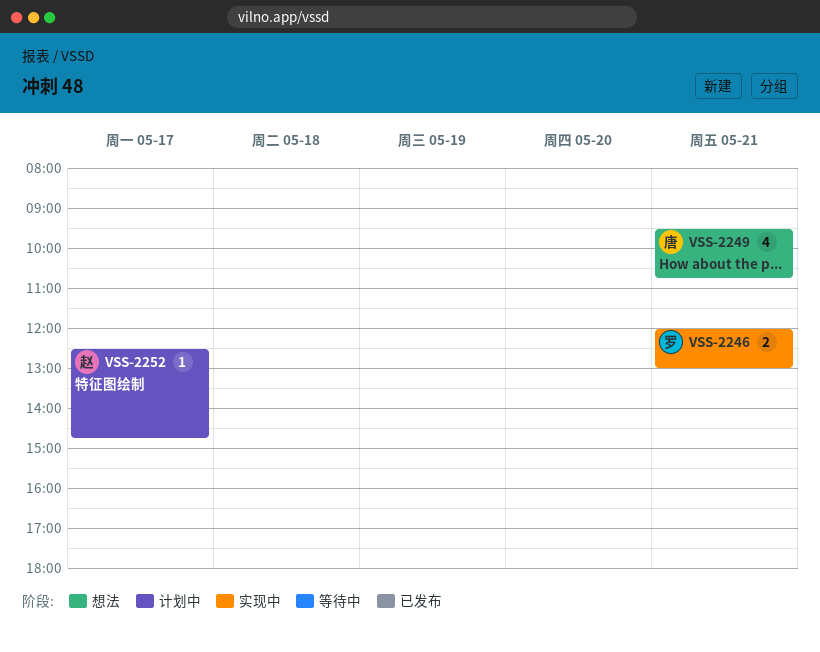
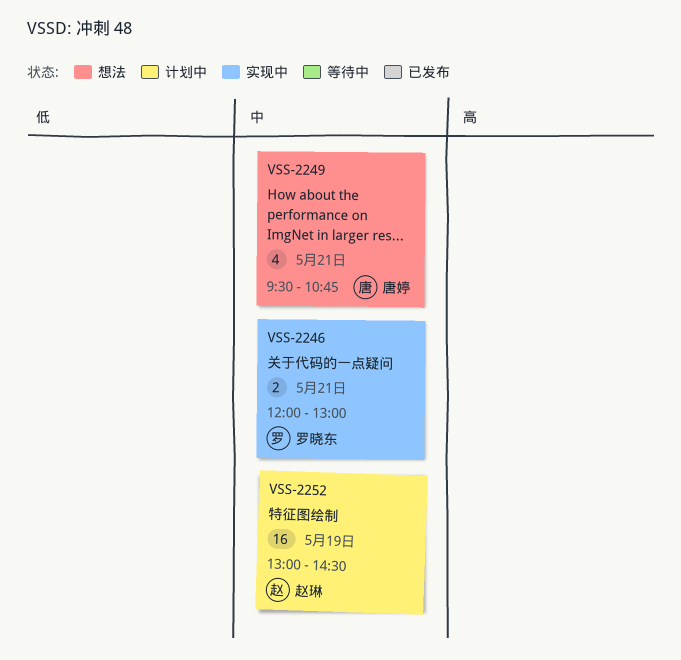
VSS-2252, estimate: 1 -> 16
VSS-2252, day: May 17 -> May 19
VSS-2252, begins: 12:30 -> 13:00
VSS-2252, ends: 14:45 -> 14:30

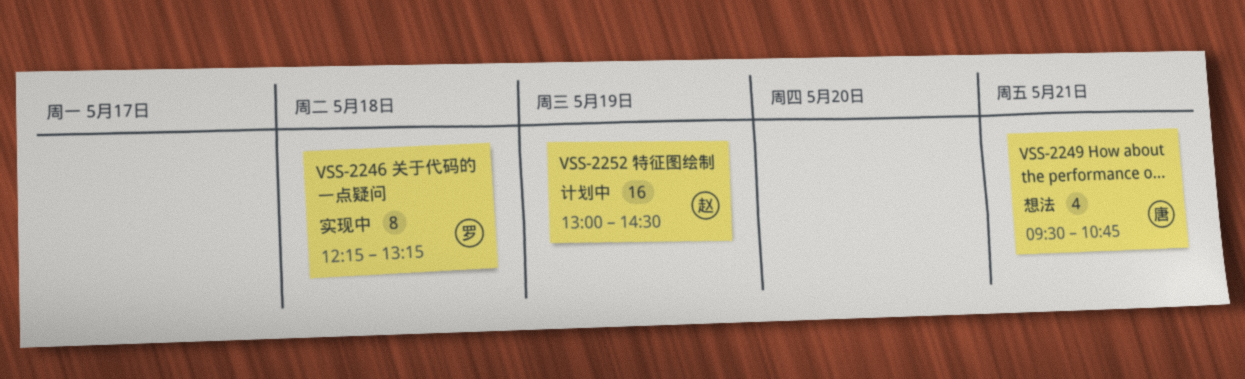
VSS-2246, estimate: 2 -> 8
VSS-2246, day: May 21 -> May 18
VSS-2246, begins: 12:00 -> 12:15
VSS-2246, ends: 13:00 -> 13:15

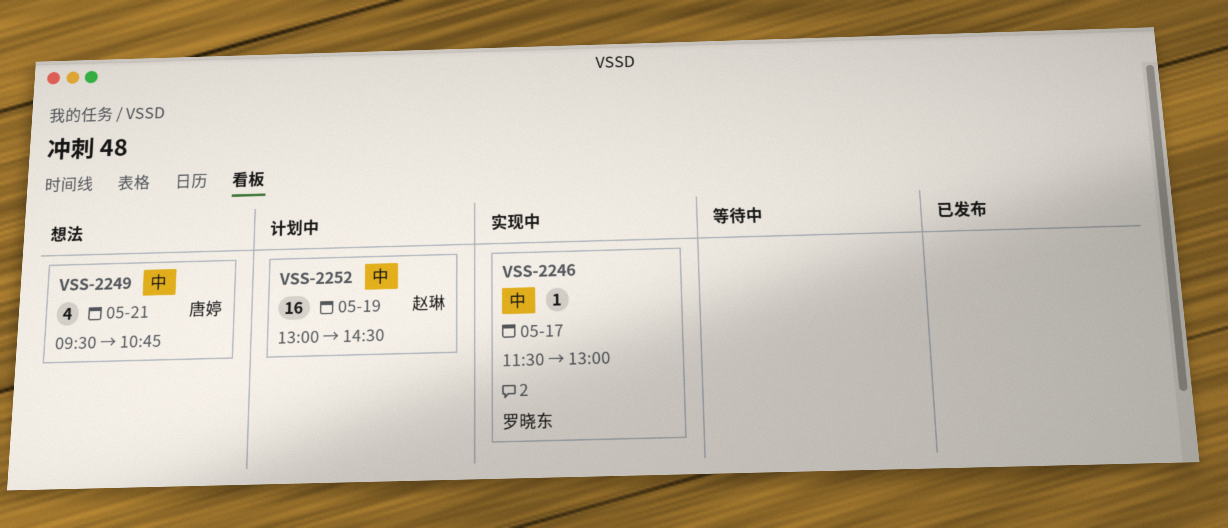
VSS-2246, estimate: 8 -> 1
VSS-2246, day: May 18 -> May 17
VSS-2246, begins: 12:15 -> 11:30
VSS-2246, ends: 13:15 -> 13:00

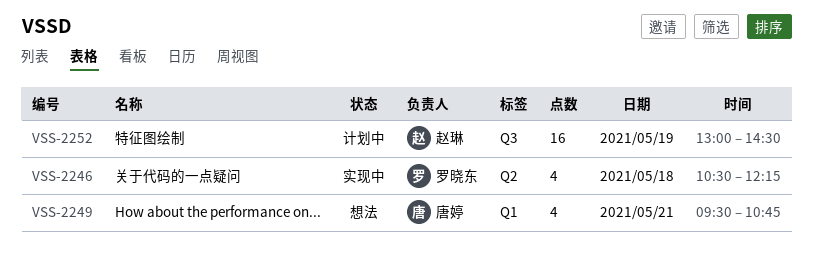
VSS-2246, estimate: 1 -> 4
VSS-2246, day: May 17 -> May 18
VSS-2246, begins: 11:30 -> 10:30
VSS-2246, ends: 13:00 -> 12:15

